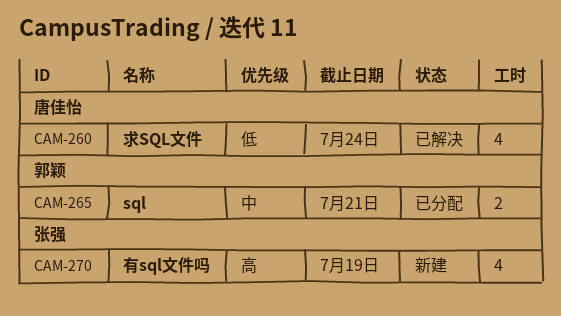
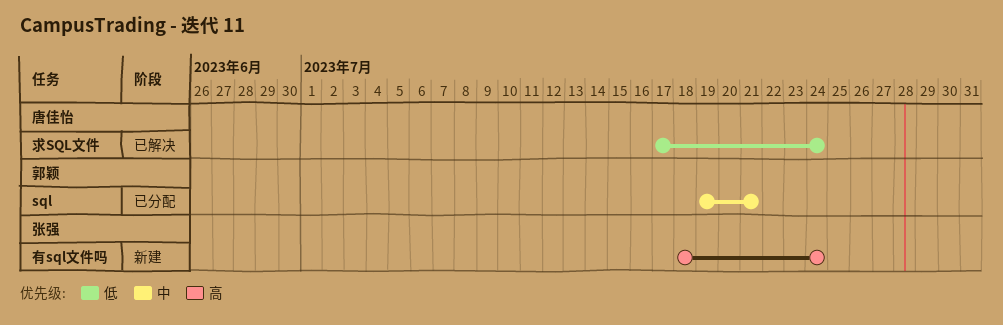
有sql文件吗, due: Jul 19 -> Jul 24

